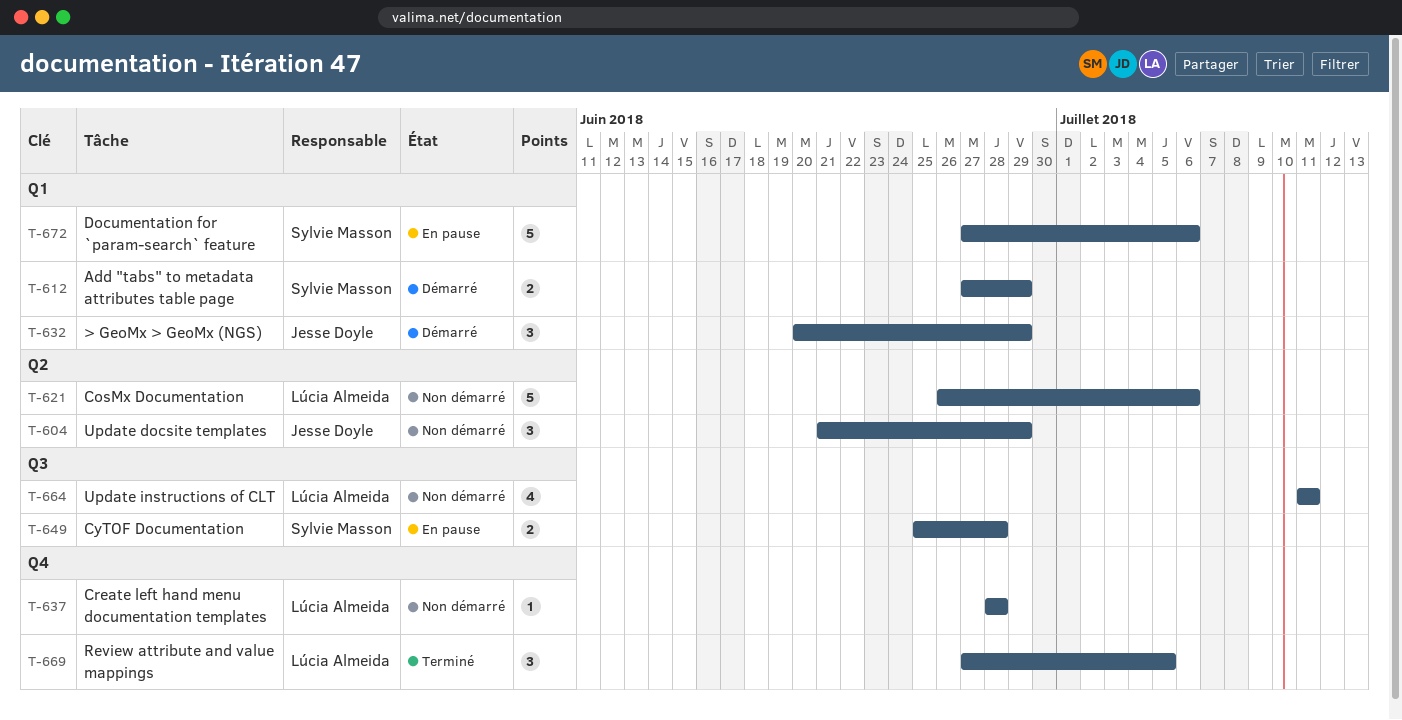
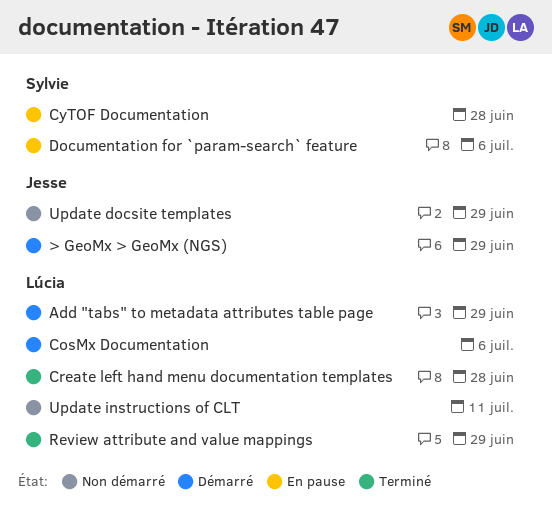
Add "tabs" to metadata attributes table page, owner: Sylvie Masson -> Lúcia Almeida
CosMx Documentation, status: Non démarré -> Démarré
Create left hand menu documentation templates, status: Non démarré -> Terminé
Review attribute and value mappings, due: Jul 5 -> Jun 29

